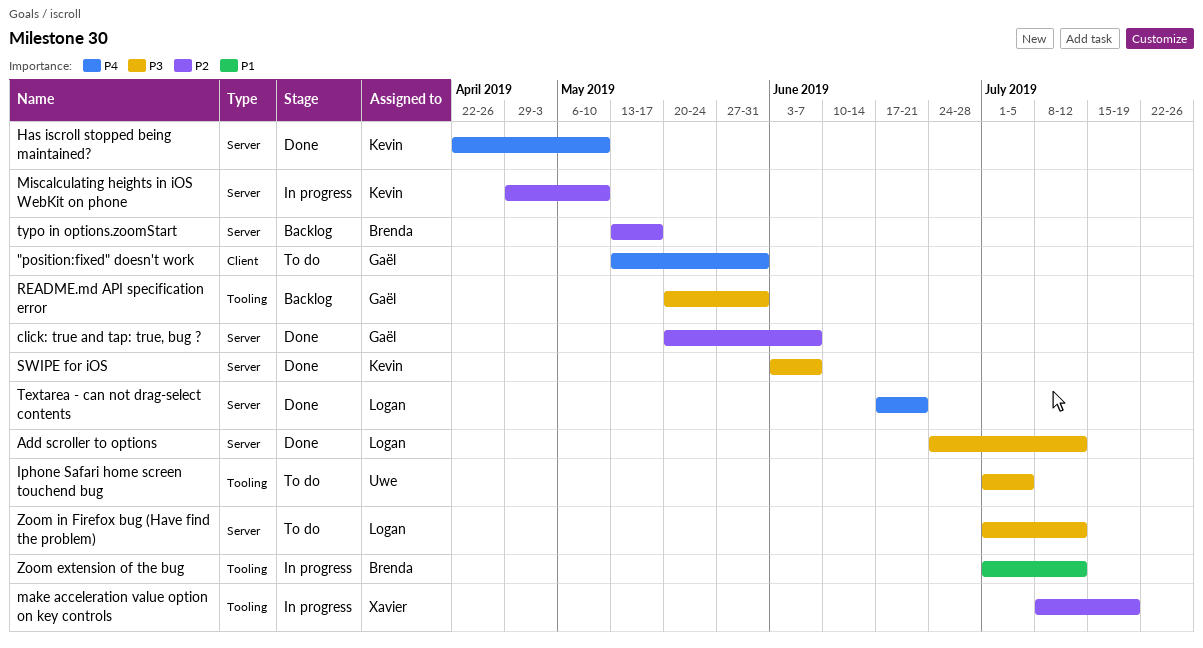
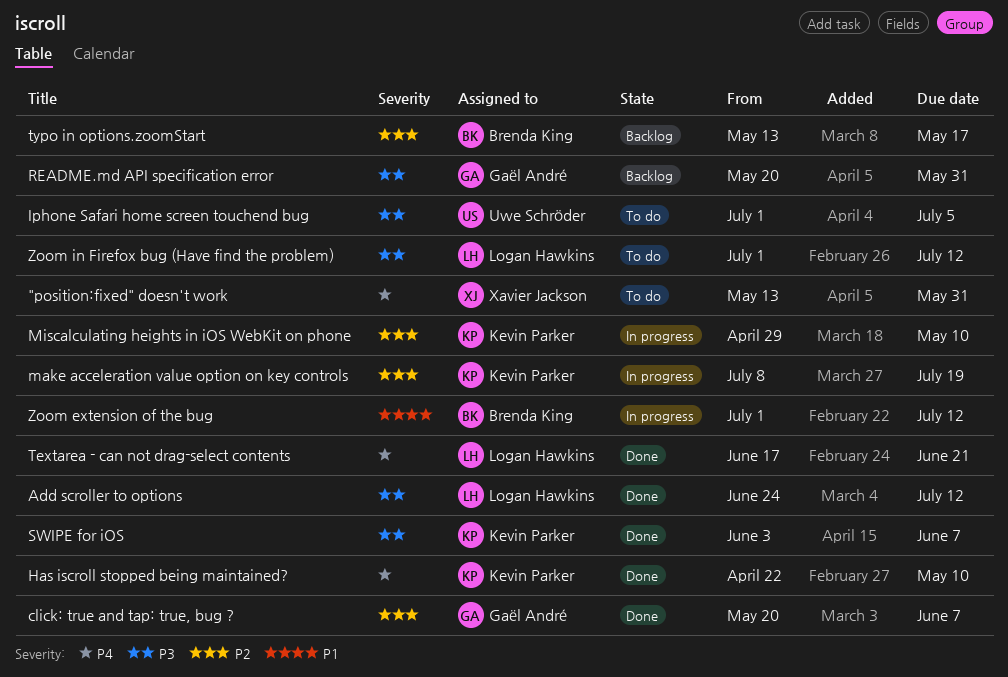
"position:fixed" doesn't work, owner: Gaël André -> Xavier Jackson
make acceleration value option on key controls, owner: Xavier Jackson -> Kevin Parker

